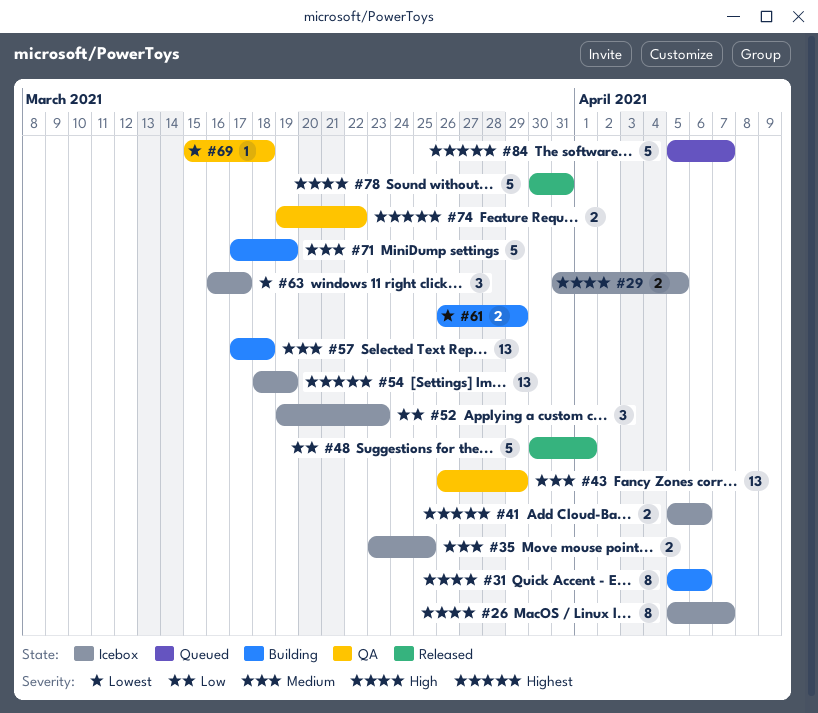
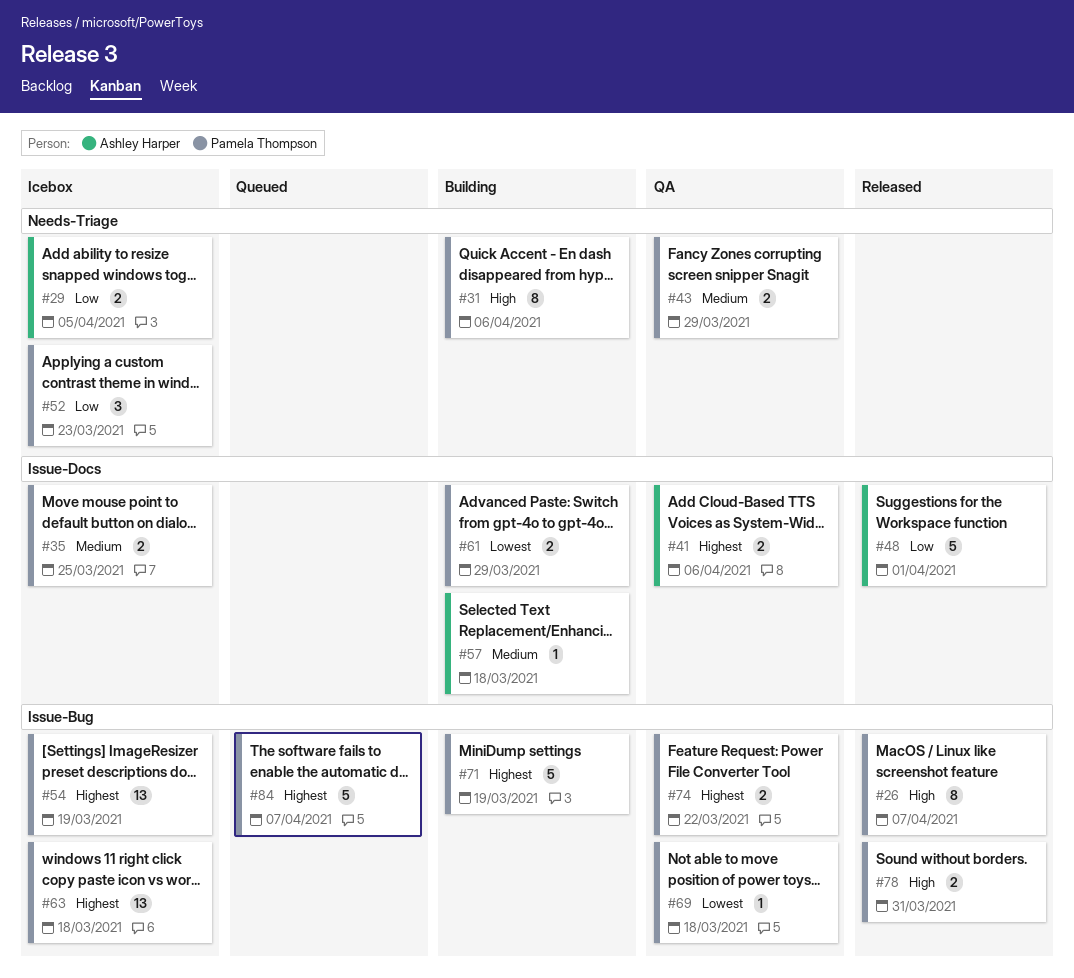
#26, status: Icebox -> Released
#29, priority: High -> Low
#41, status: Icebox -> QA
#43, estimate: 13 -> 2
#57, estimate: 13 -> 1
#63, priority: Lowest -> Highest
#63, estimate: 3 -> 13
#63, due: Mar 17 -> Mar 18
#71, priority: Medium -> Highest
#78, estimate: 5 -> 2

